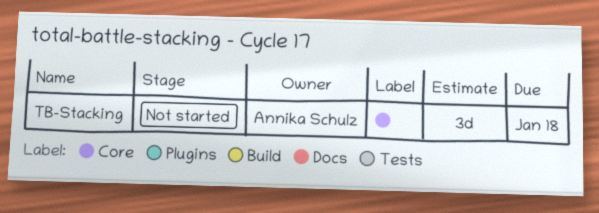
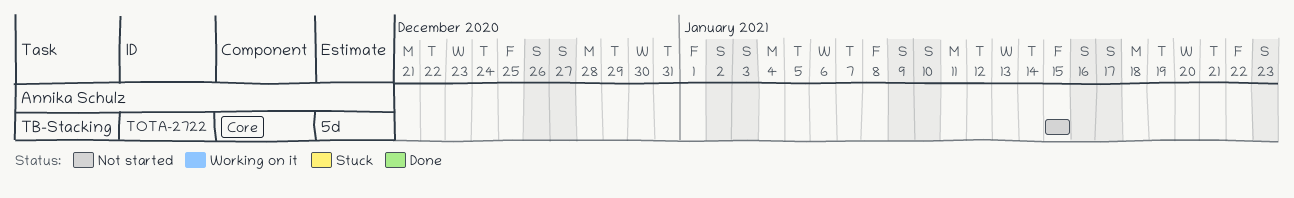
TB-Stacking, estimate: 3d -> 5d
TB-Stacking, due: Jan 18 -> Jan 15

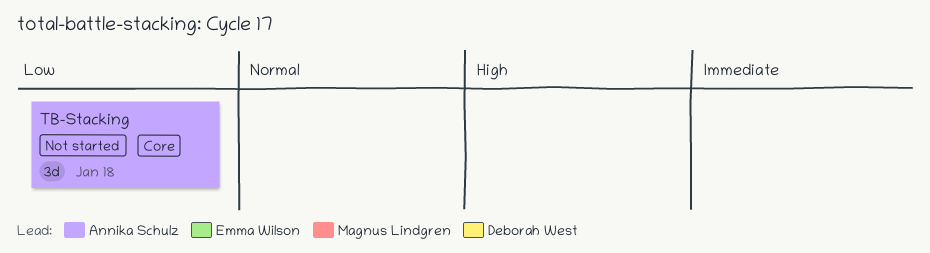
TB-Stacking, estimate: 5d -> 3d
TB-Stacking, due: Jan 15 -> Jan 18

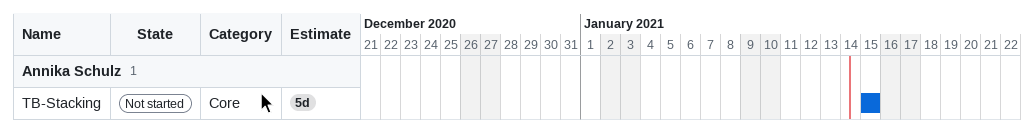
TB-Stacking, estimate: 3d -> 5d
TB-Stacking, due: Jan 18 -> Jan 15

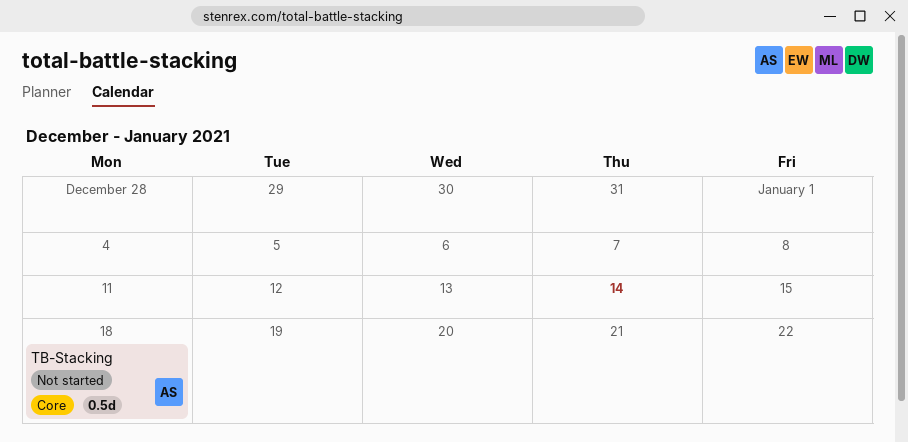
TB-Stacking, estimate: 5d -> 0.5d
TB-Stacking, due: Jan 15 -> Jan 18

